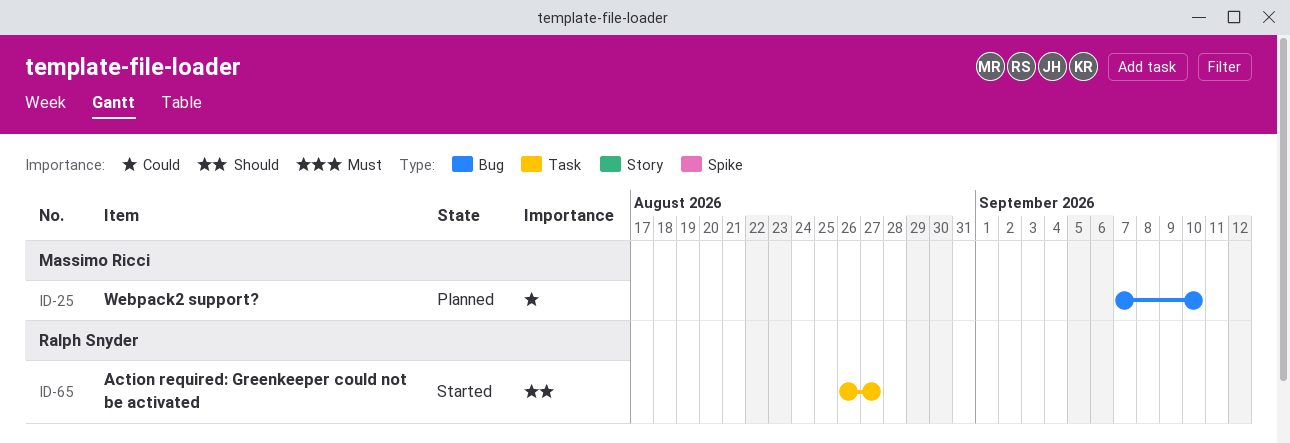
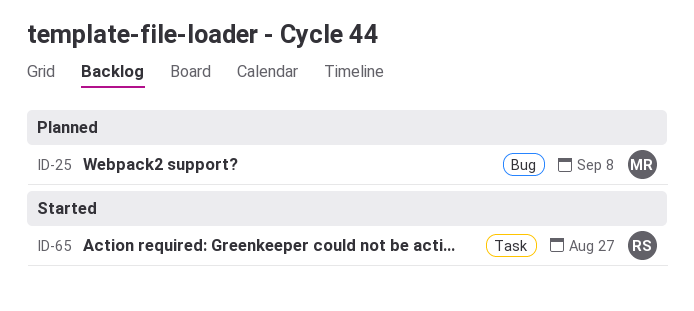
ID-25, due: Sep 10 -> Sep 8

